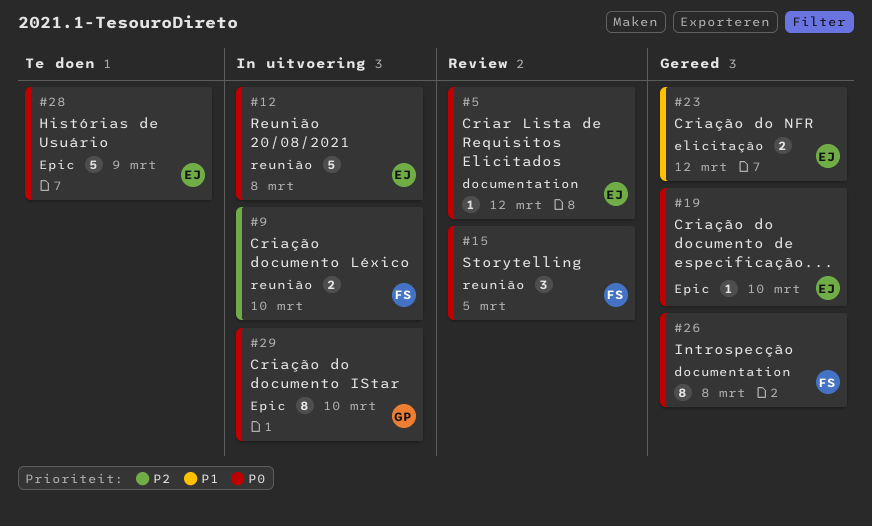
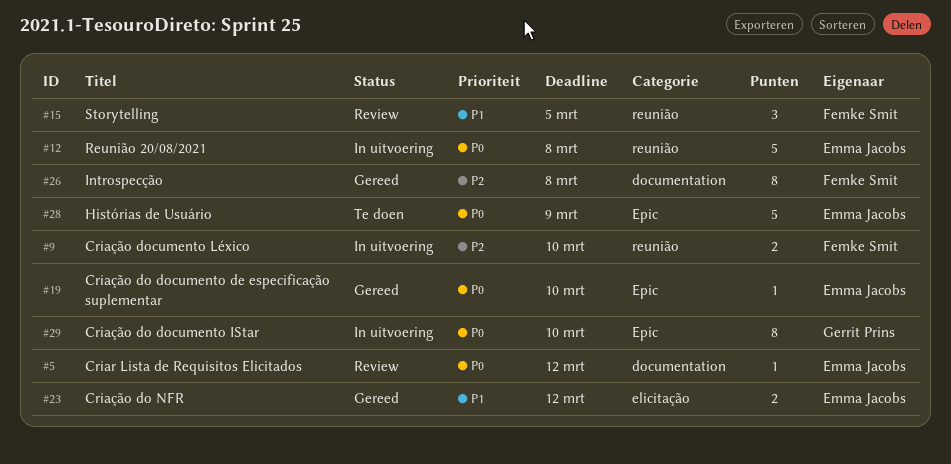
#15, priority: P0 -> P1
#26, priority: P0 -> P2

